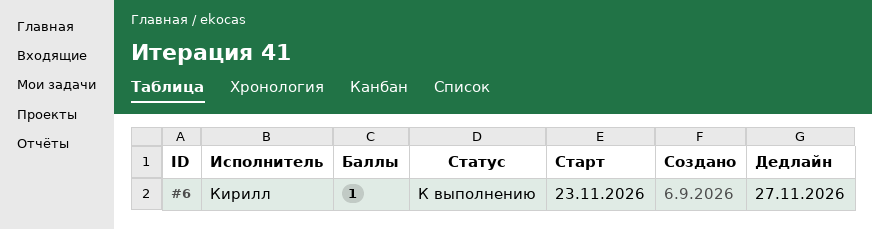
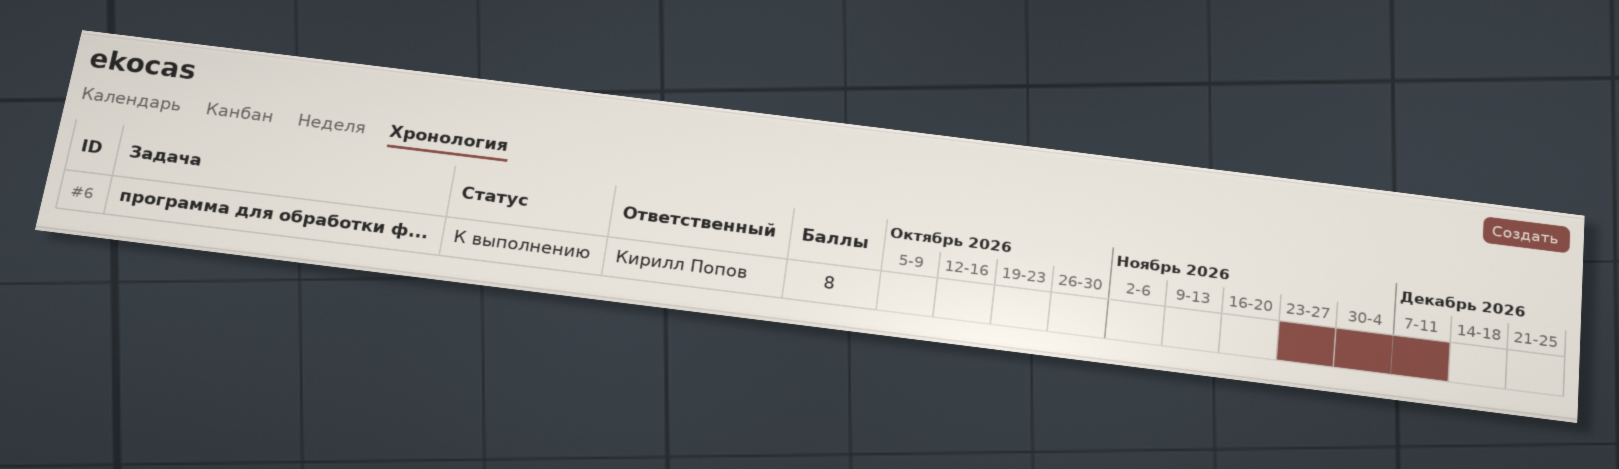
#6, estimate: 1 -> 8
#6, due: Nov 27 -> Dec 11

